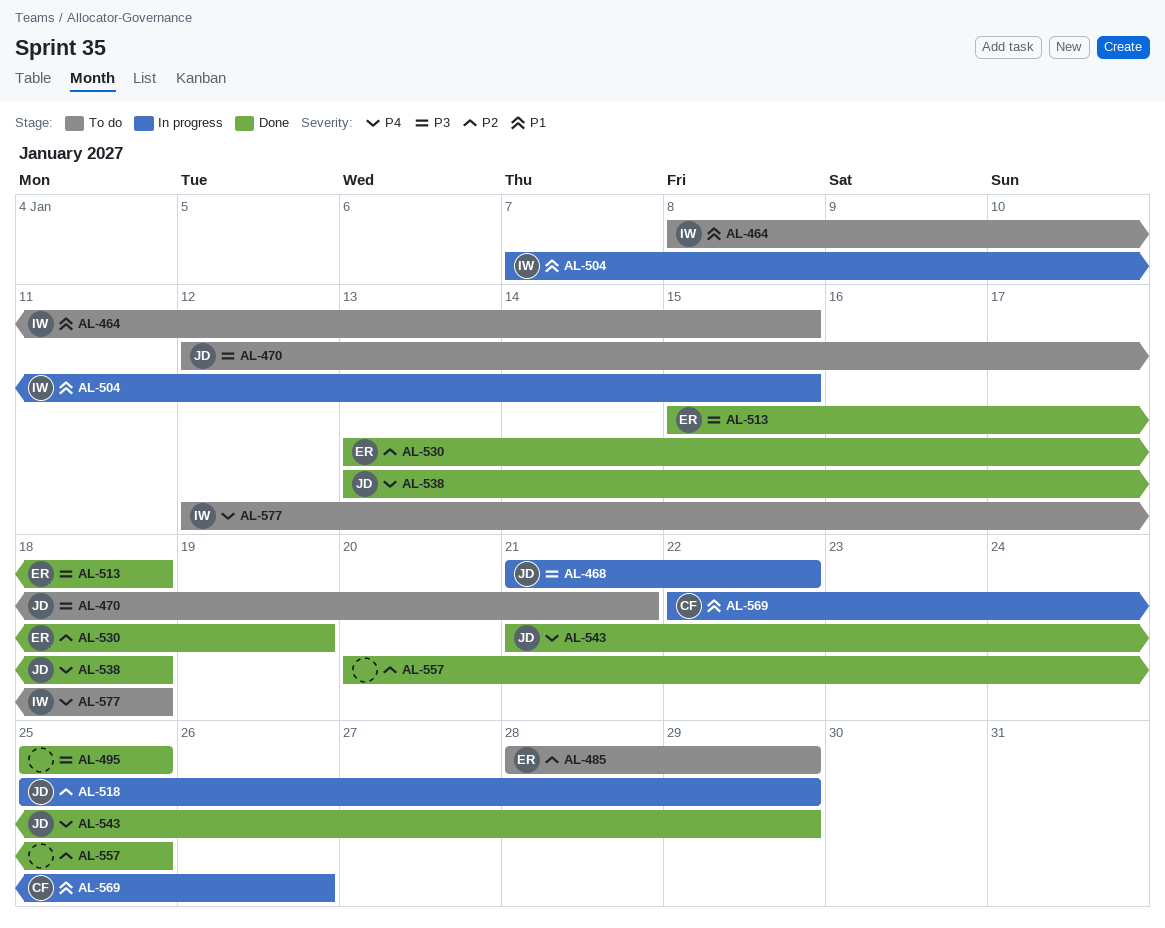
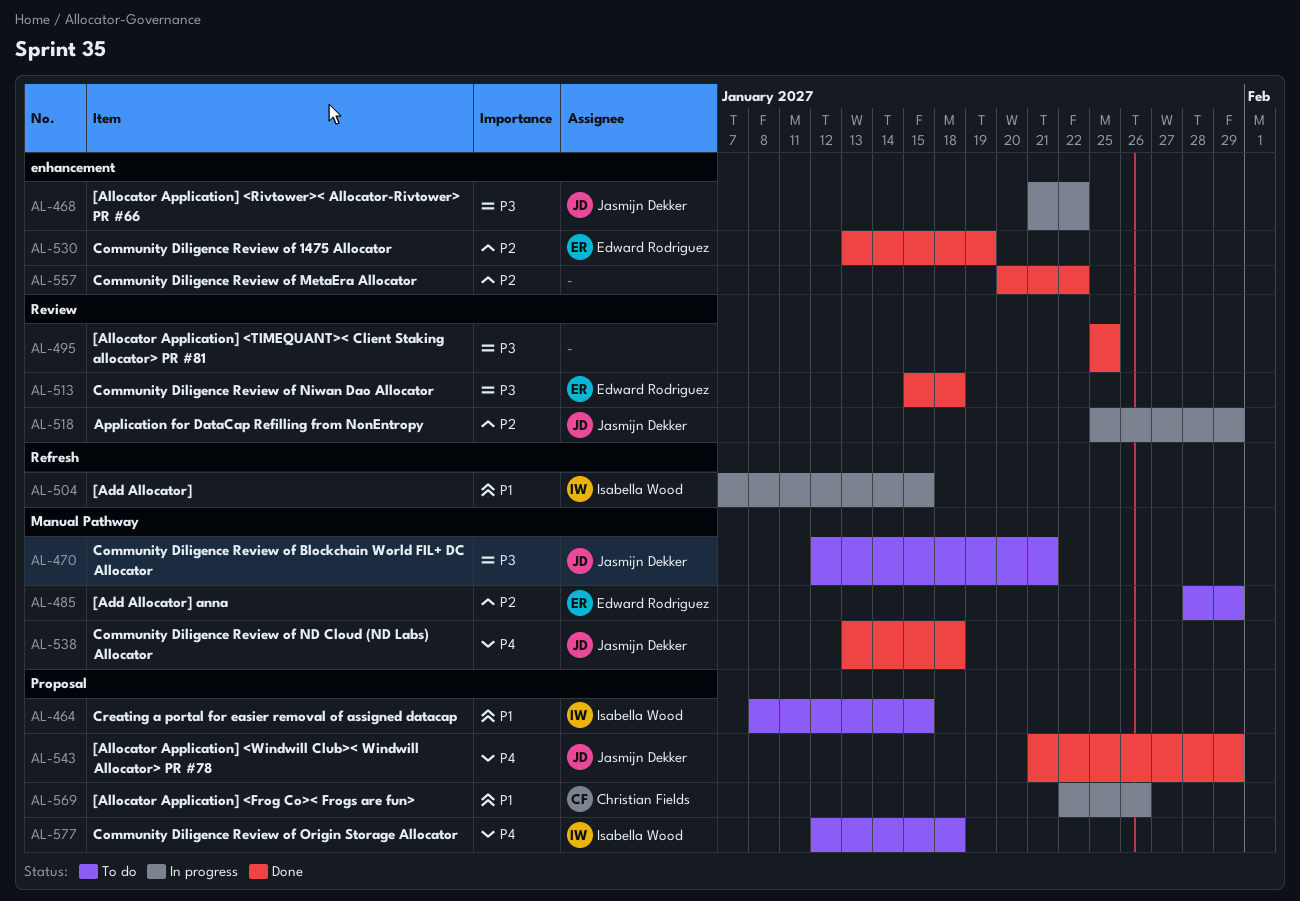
AL-557, due: Jan 25 -> Jan 22

